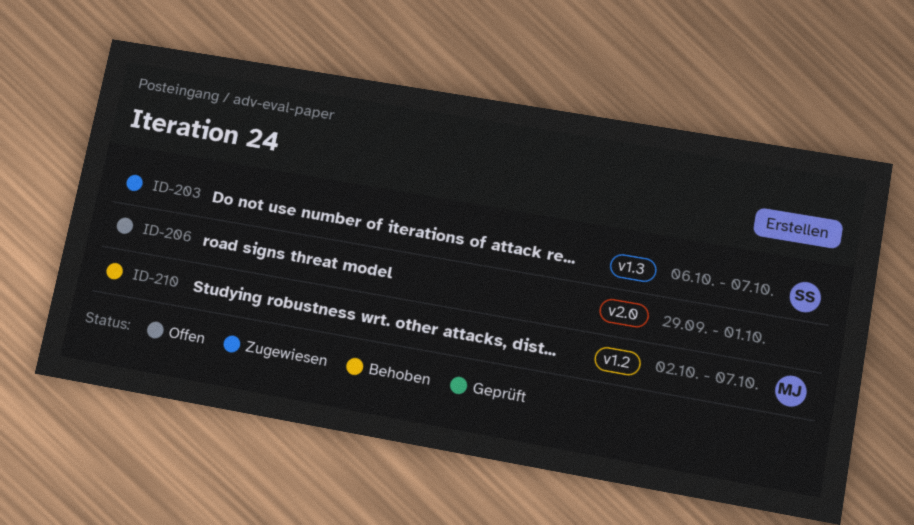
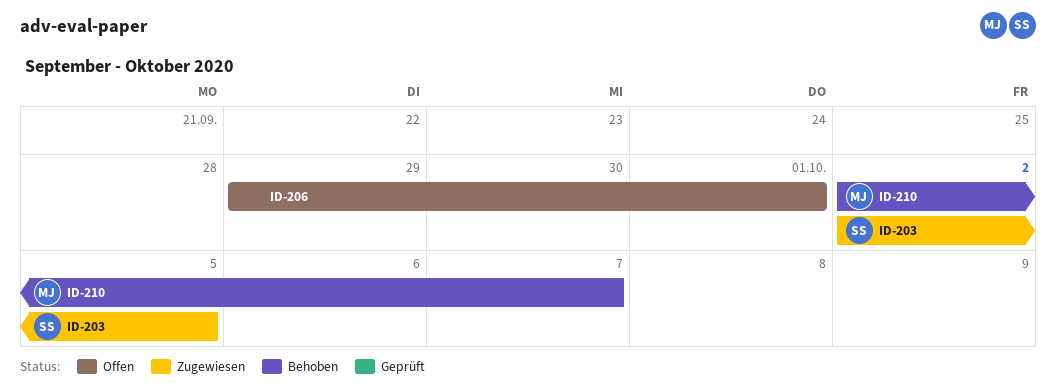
ID-203, start: Oct 6 -> Oct 2
ID-203, due: Oct 7 -> Oct 5

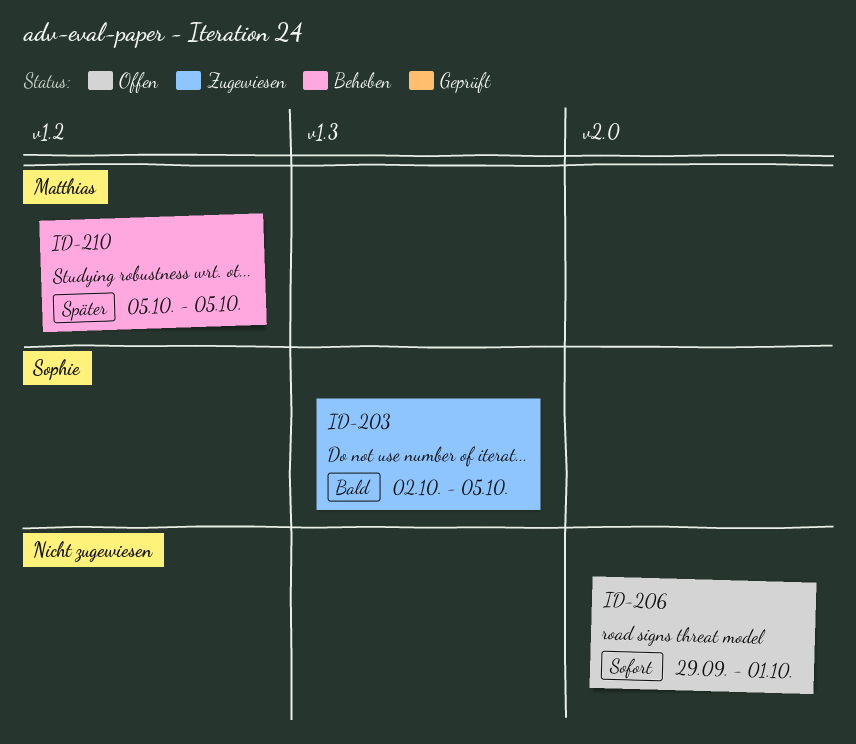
ID-210, start: Oct 2 -> Oct 5
ID-210, due: Oct 7 -> Oct 5

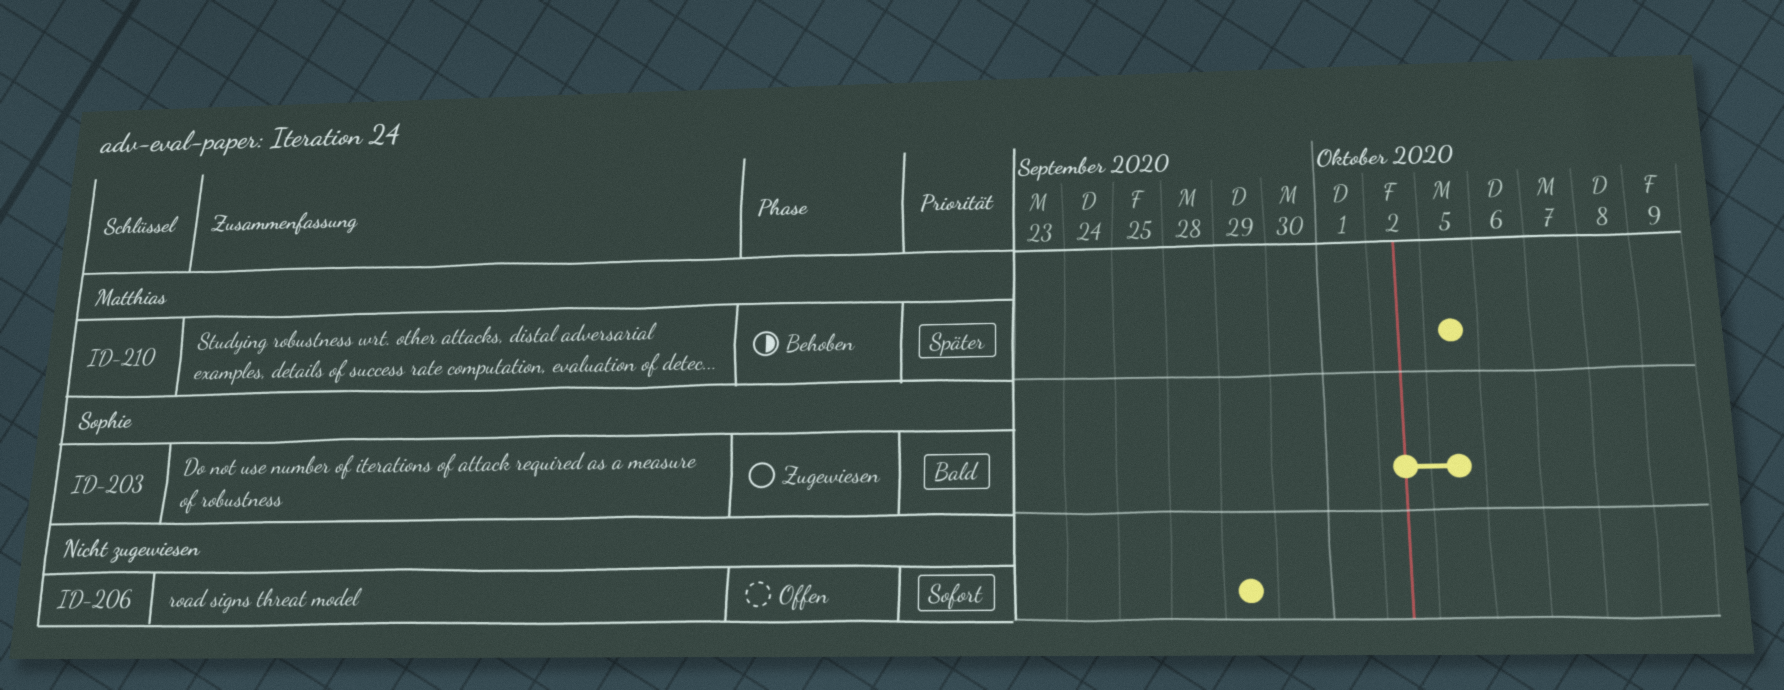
ID-206, due: Oct 1 -> Sep 29

